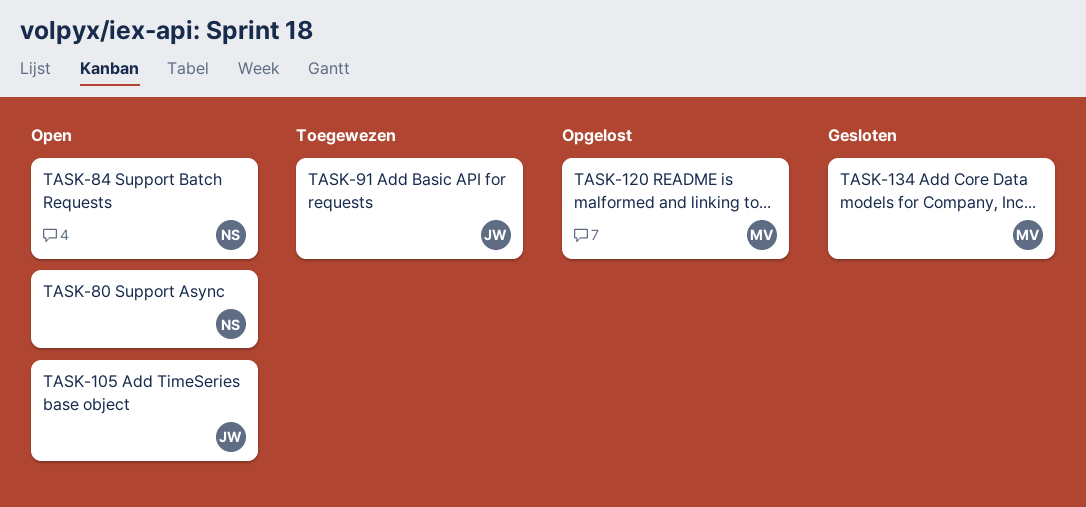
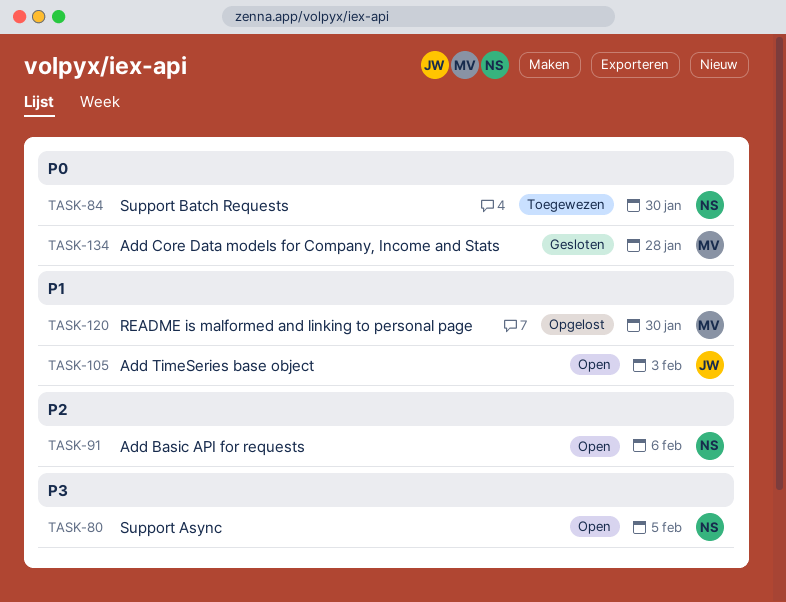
TASK-84, status: Open -> Toegewezen
TASK-91, status: Toegewezen -> Open
TASK-91, owner: JW -> NS

